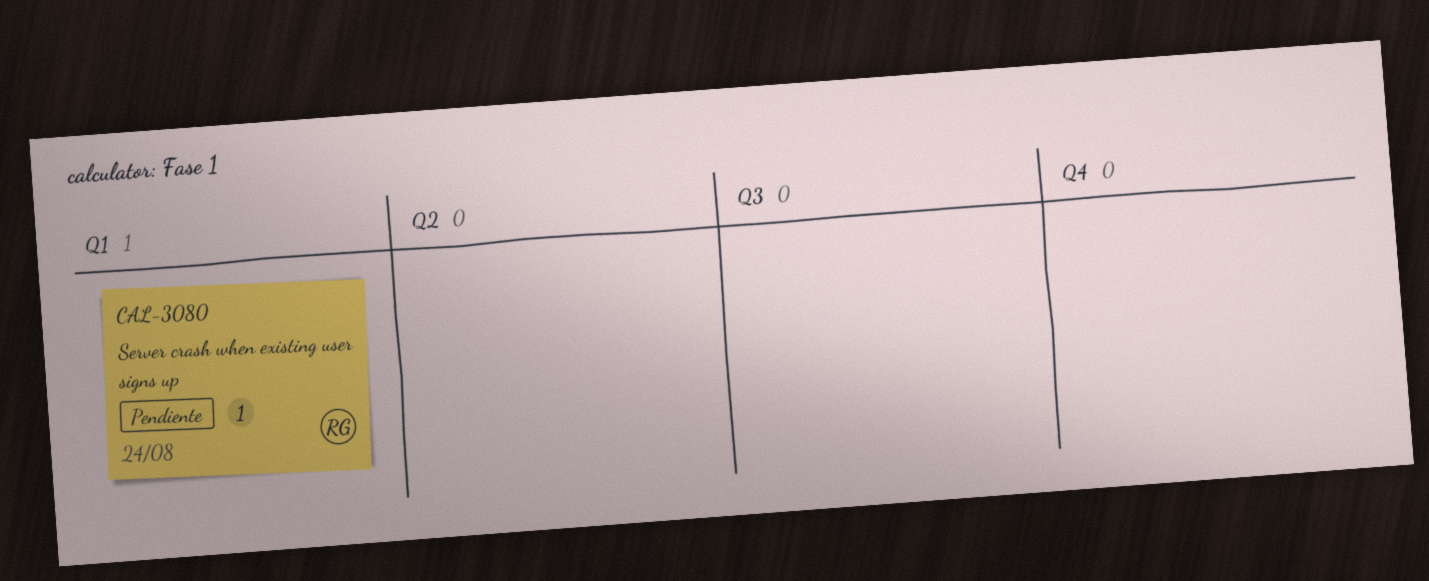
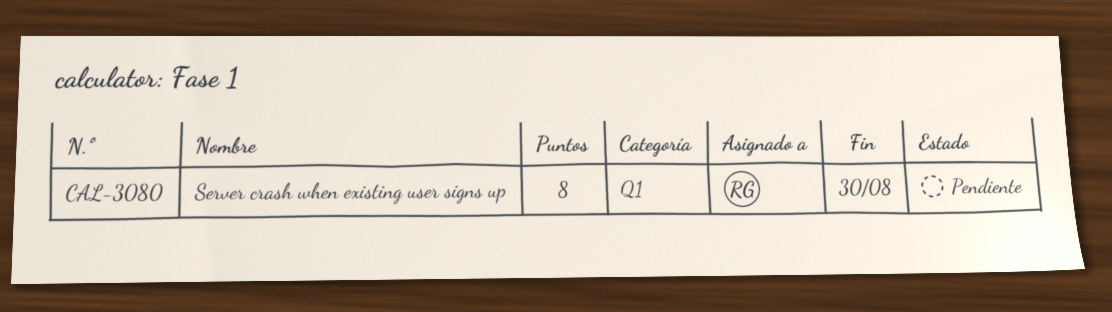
CAL-3080, estimate: 1 -> 8
CAL-3080, due: Aug 24 -> Aug 30

